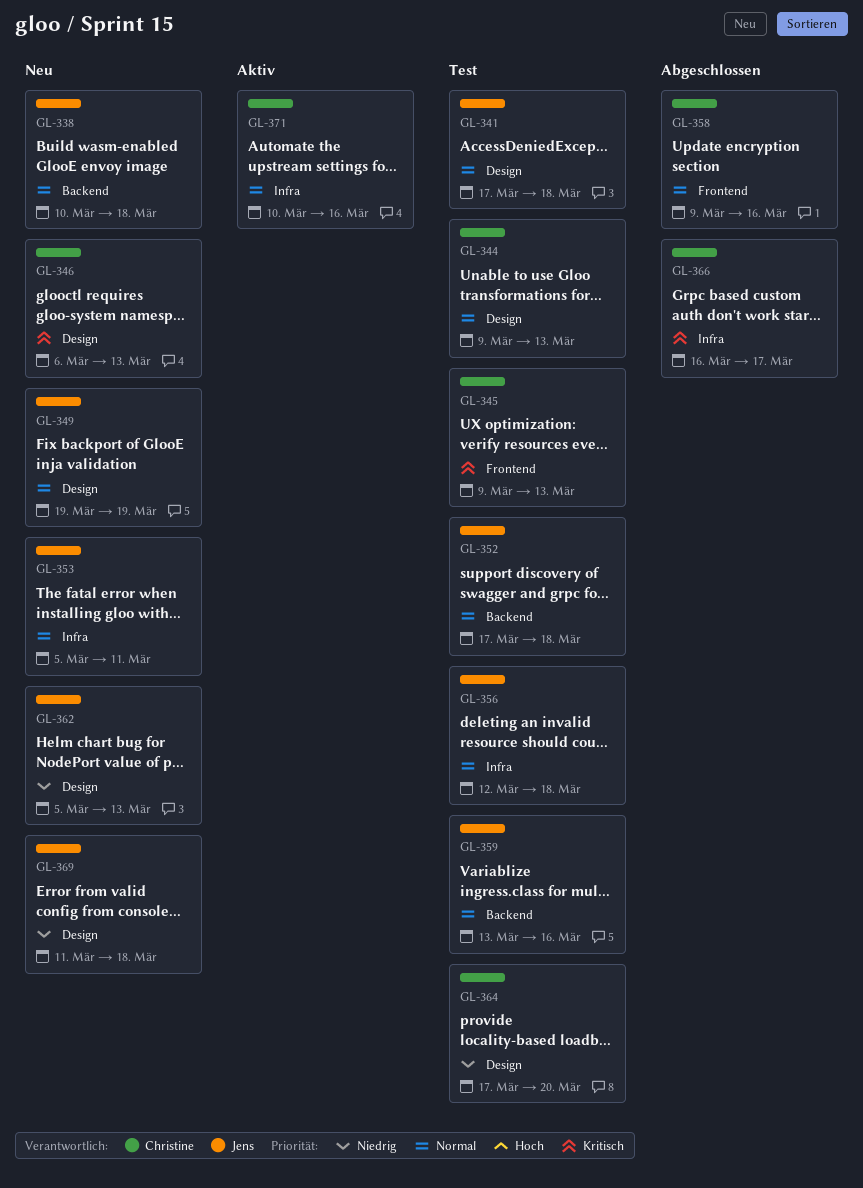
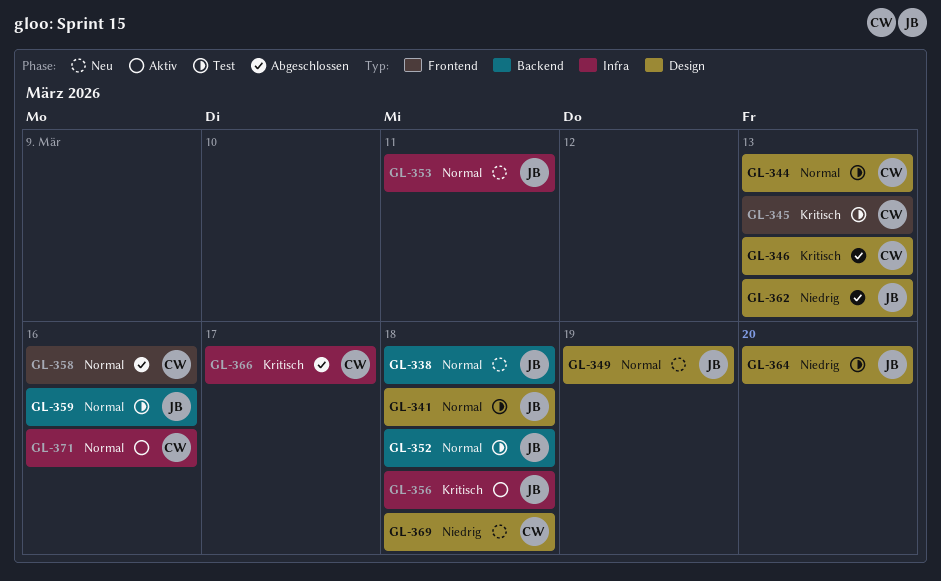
GL-346, status: Neu -> Abgeschlossen
GL-356, status: Test -> Aktiv
GL-356, priority: Normal -> Kritisch
GL-362, status: Neu -> Abgeschlossen
GL-364, owner: Christine -> Jens
GL-369, owner: Jens -> Christine

